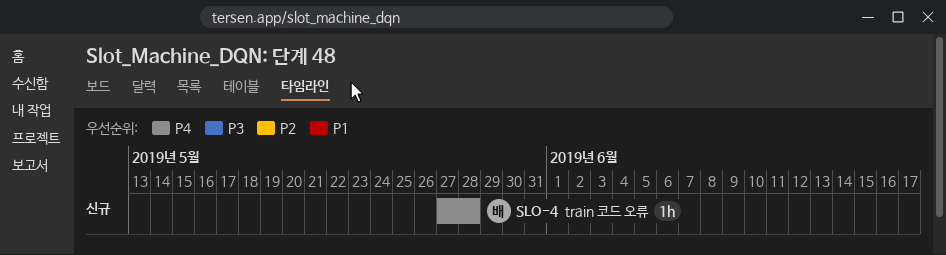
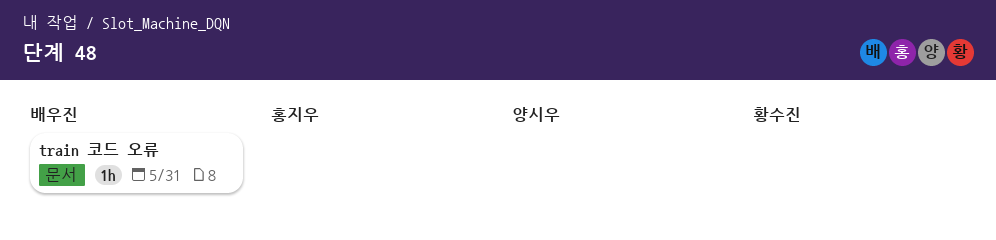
train 코드 오류, due: May 28 -> May 31

